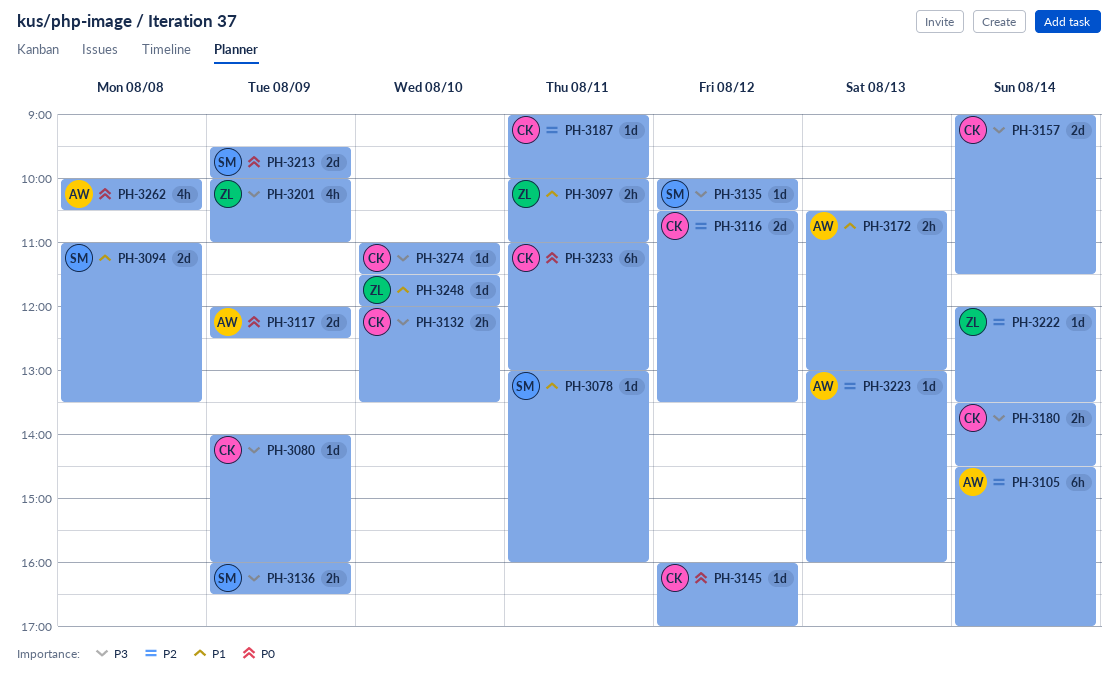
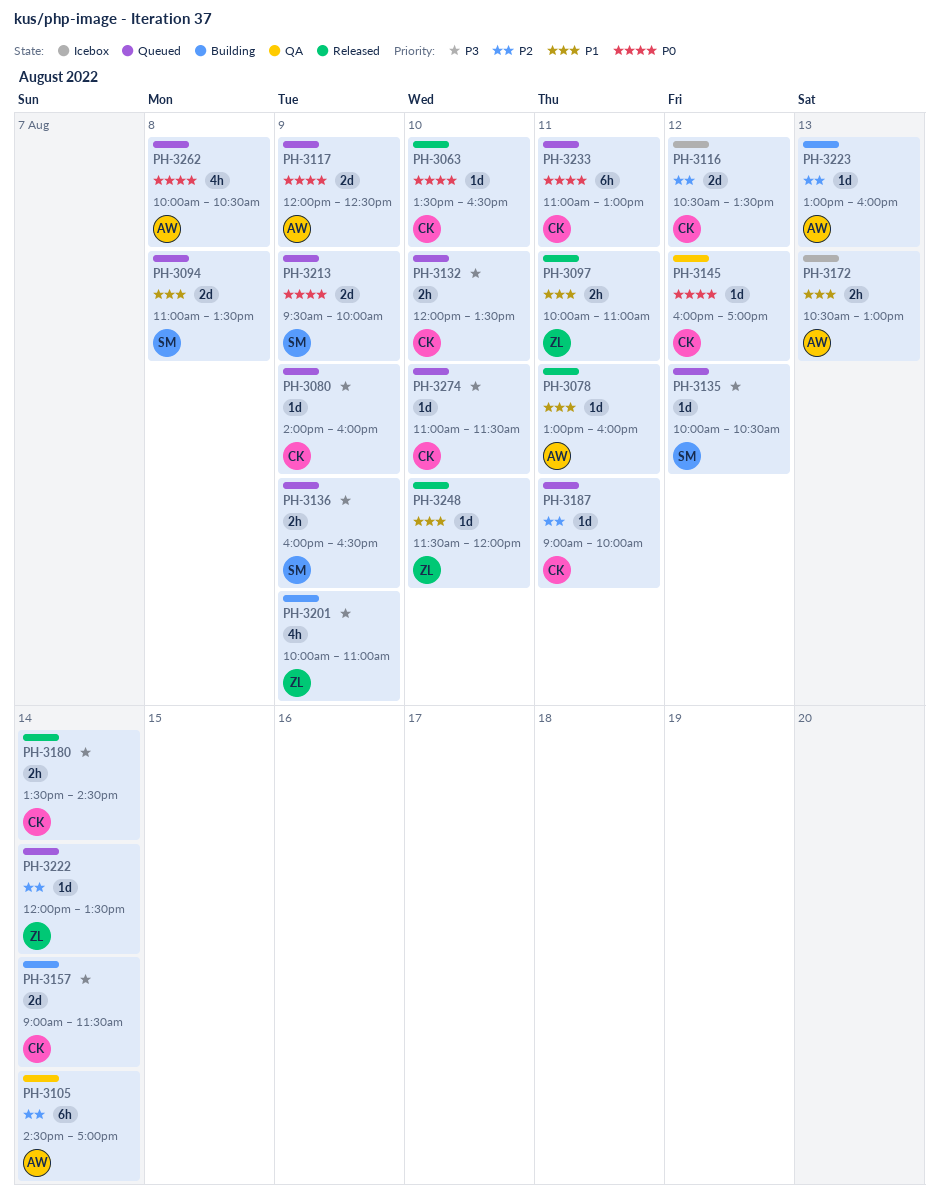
PH-3063: none -> present
PH-3078, owner: SM -> AW

